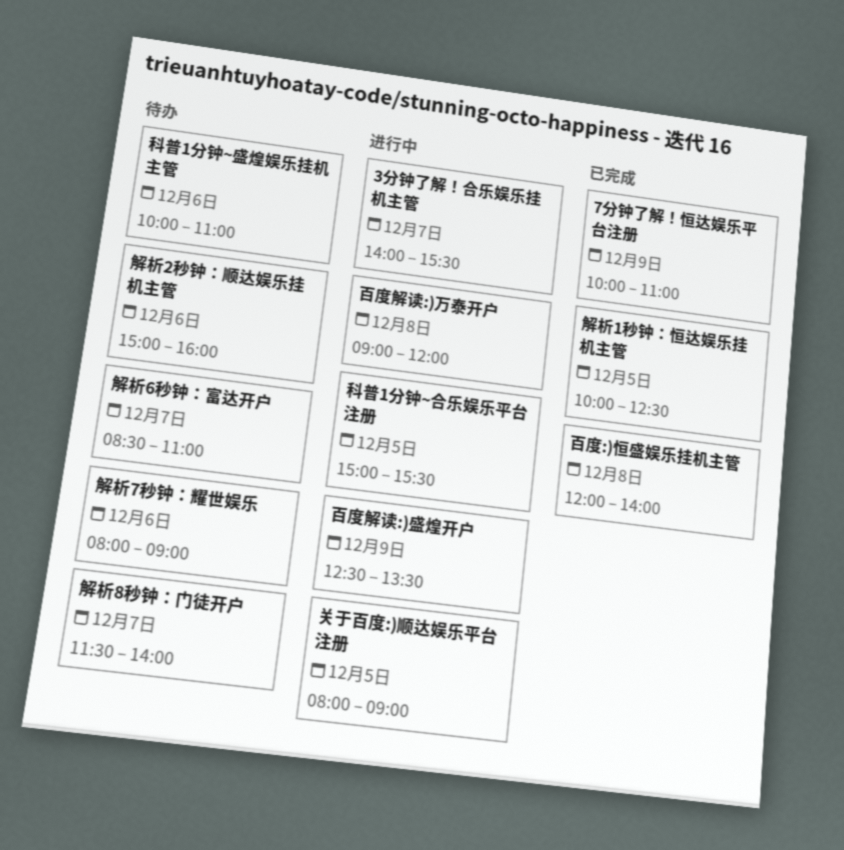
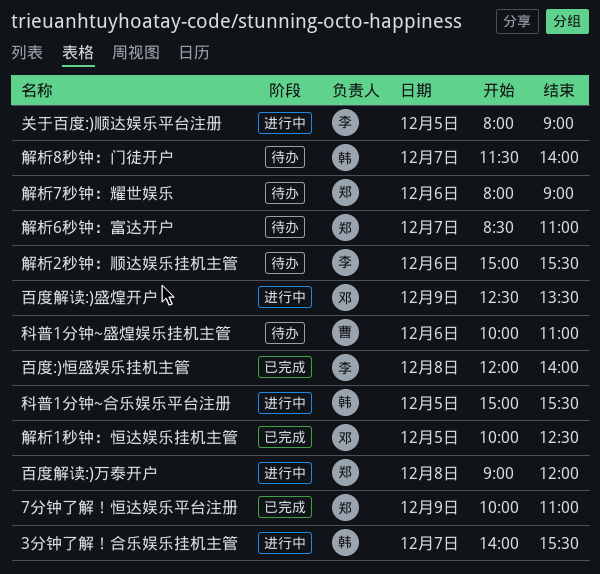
解析2秒钟：顺达娱乐挂机主管, ends: 16:00 -> 15:30

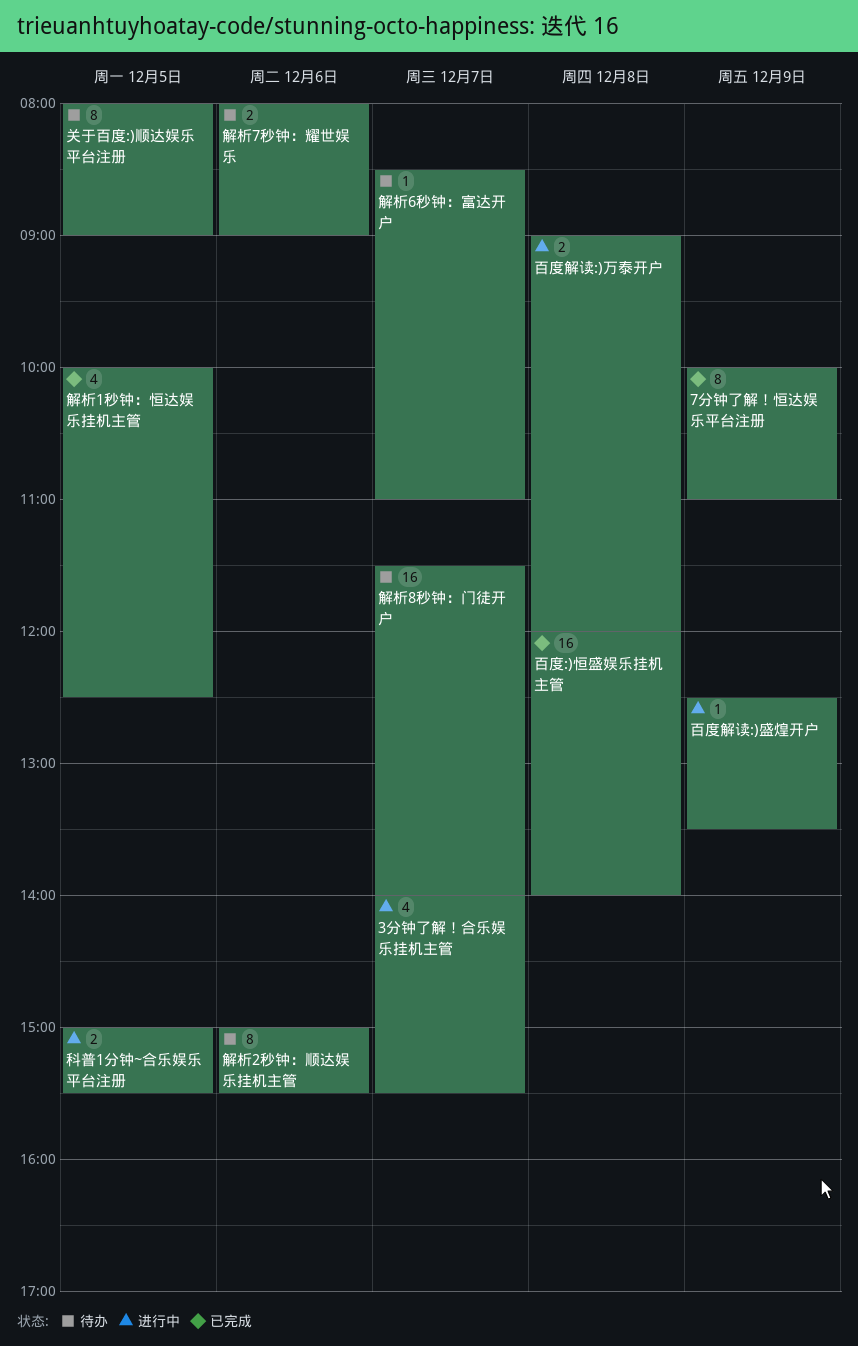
关于百度:)顺达娱乐平台注册, status: 进行中 -> 待办
科普1分钟~盛煌娱乐挂机主管: present -> none

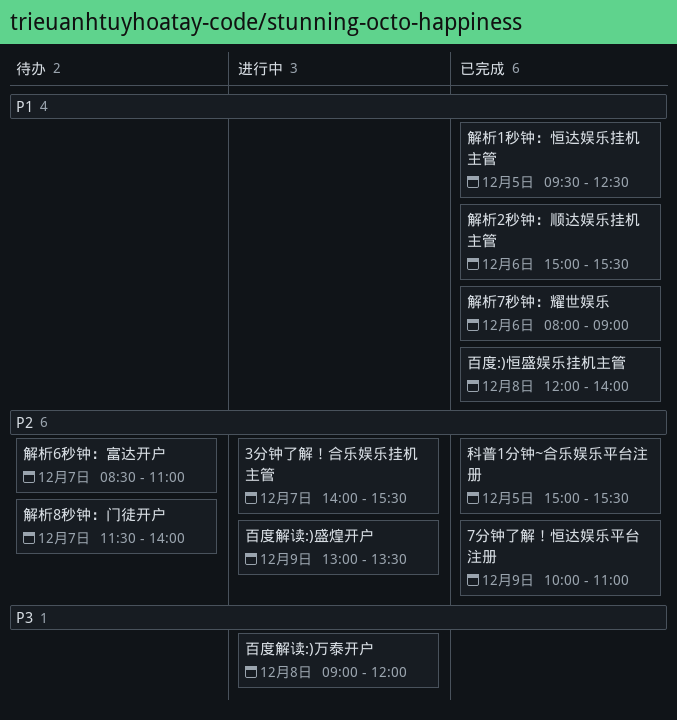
关于百度:)顺达娱乐平台注册: present -> none
百度解读:)盛煌开户, begins: 12:30 -> 13:00
科普1分钟~合乐娱乐平台注册, status: 进行中 -> 已完成
解析1秒钟：恒达娱乐挂机主管, begins: 10:00 -> 09:30
解析2秒钟：顺达娱乐挂机主管, status: 待办 -> 已完成
解析7秒钟：耀世娱乐, status: 待办 -> 已完成

